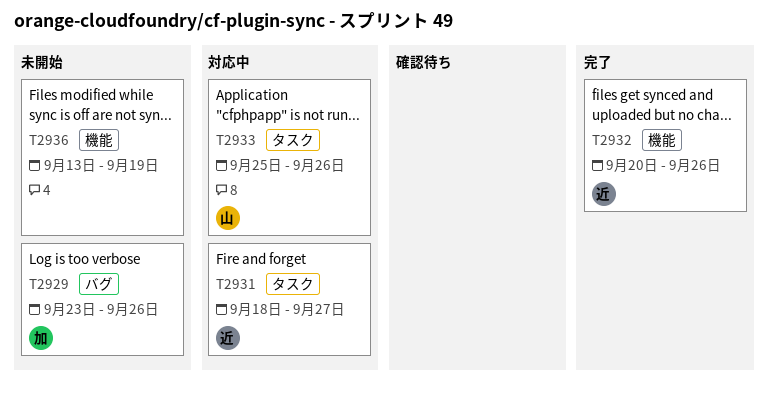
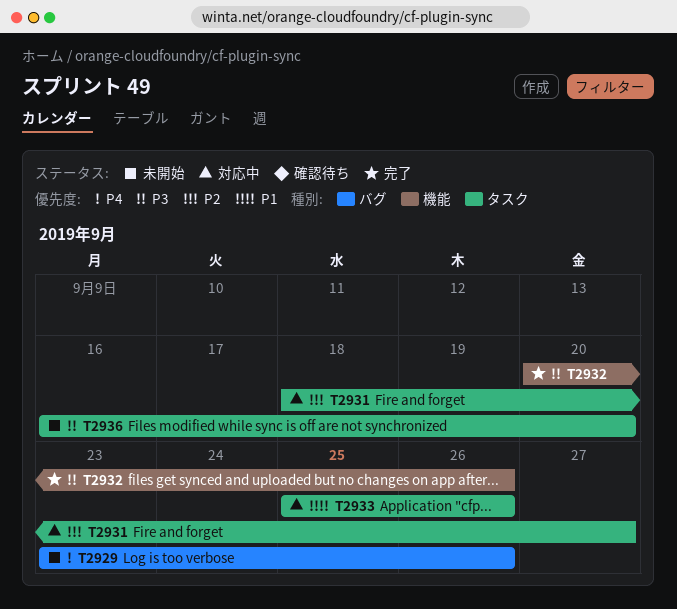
T2936, label: 機能 -> タスク
T2936, start: Sep 13 -> Sep 16
T2936, due: Sep 19 -> Sep 20

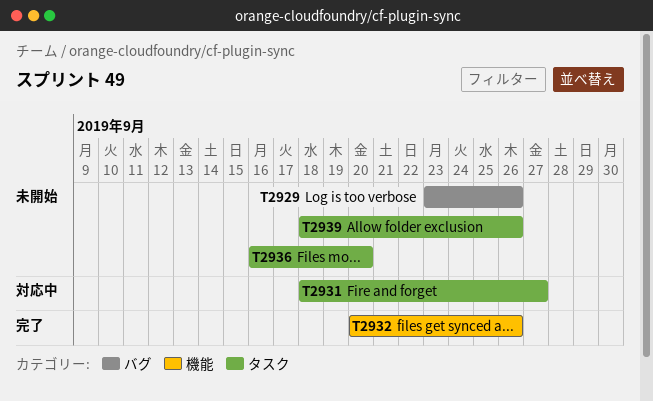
T2933: present -> none
T2939: none -> present

